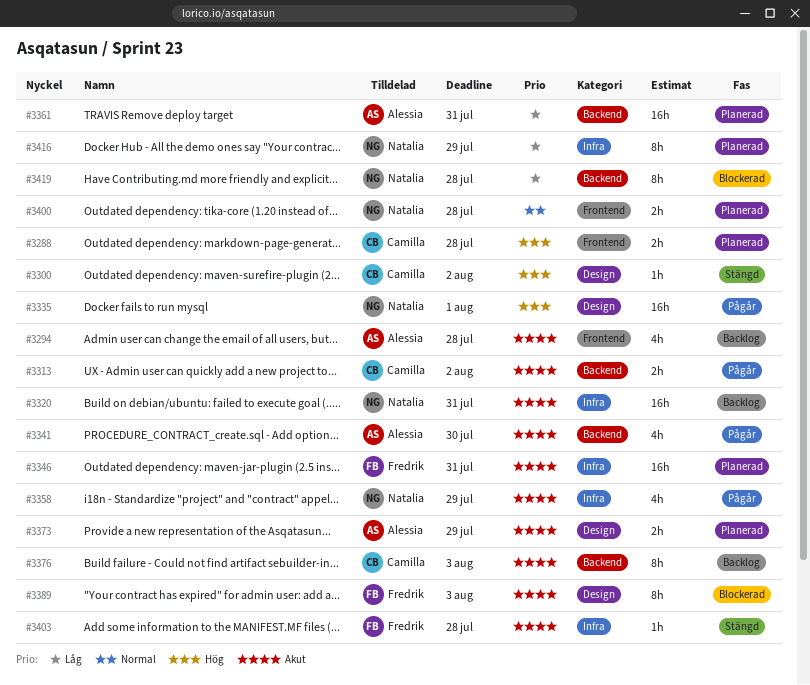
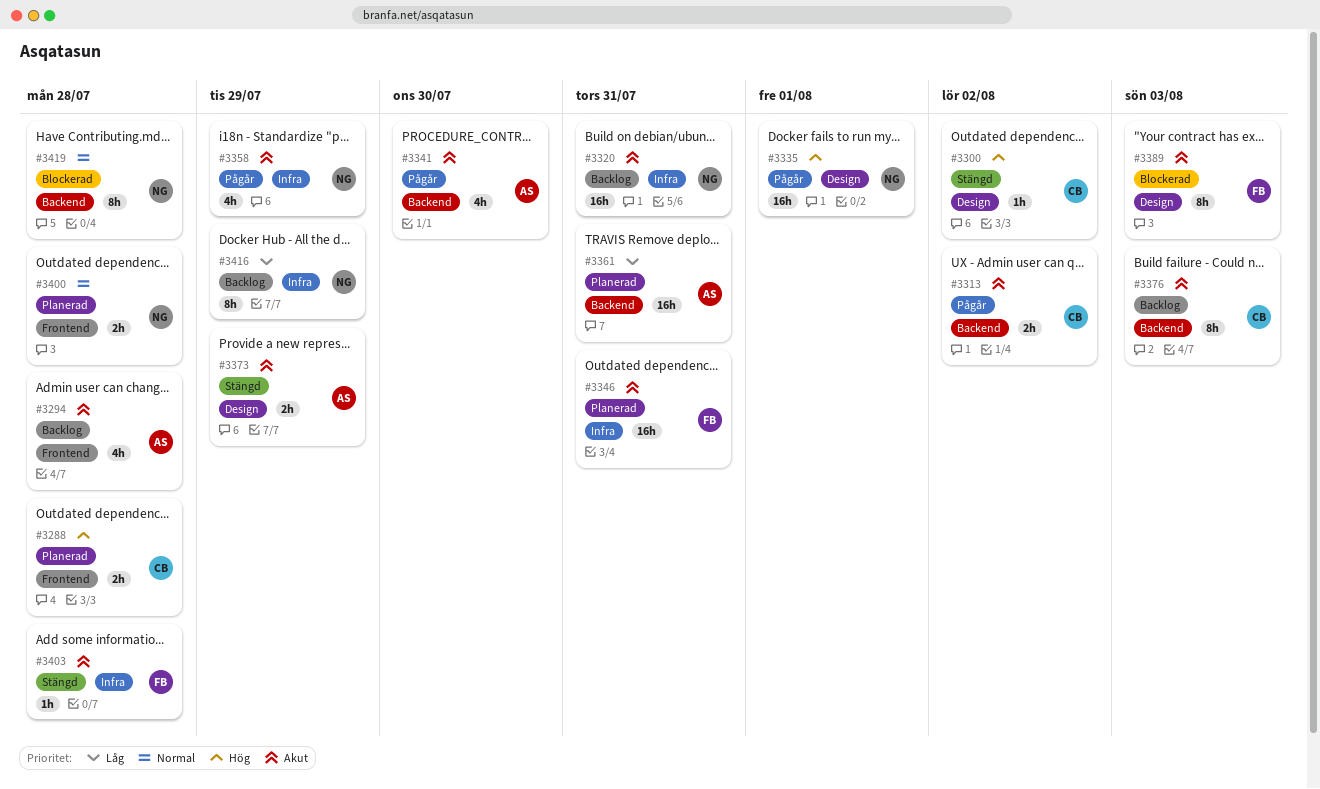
#3373, status: Planerad -> Stängd
#3416, status: Planerad -> Backlog
#3419, priority: Låg -> Normal

